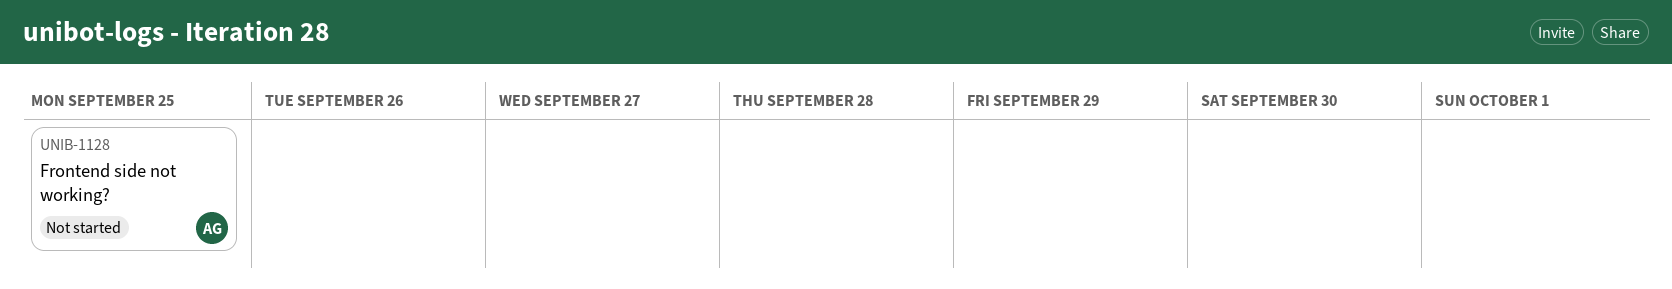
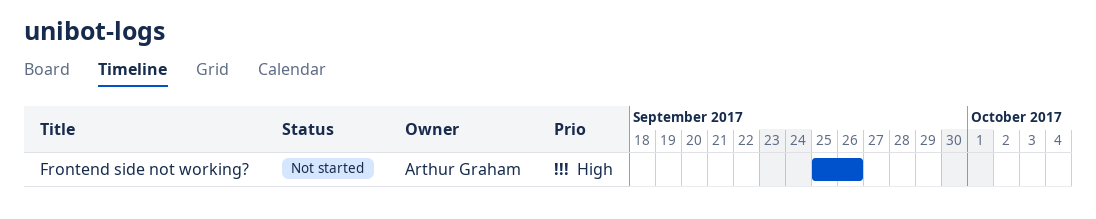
Frontend side not working?, due: Sep 25 -> Sep 26

